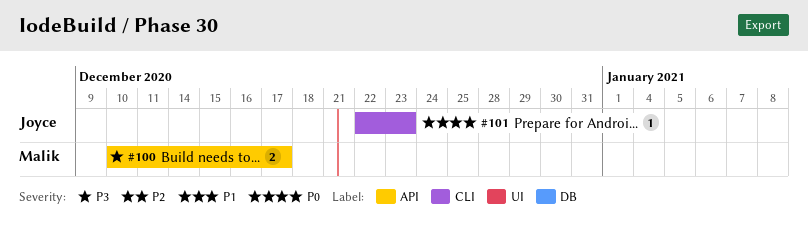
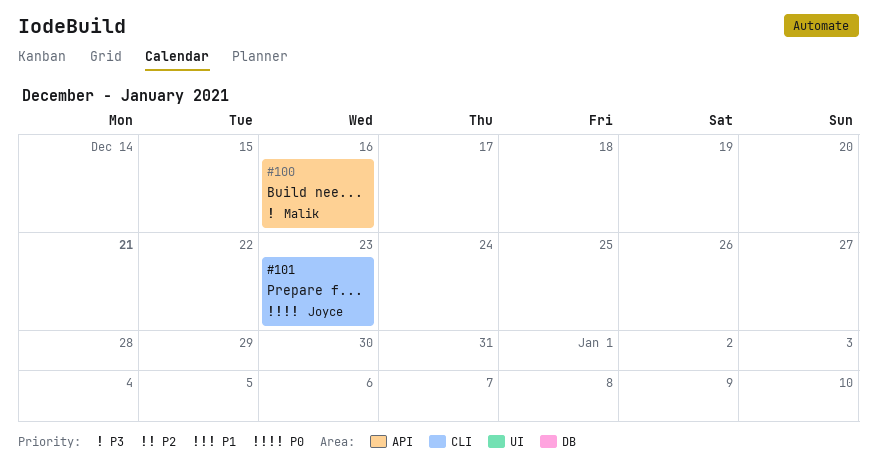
#100, due: Dec 17 -> Dec 16

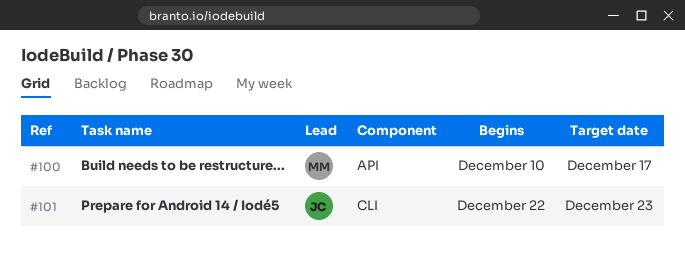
#100, due: Dec 16 -> Dec 17

